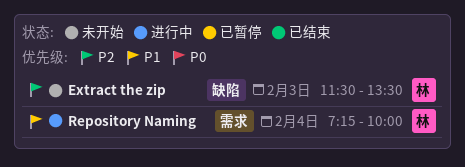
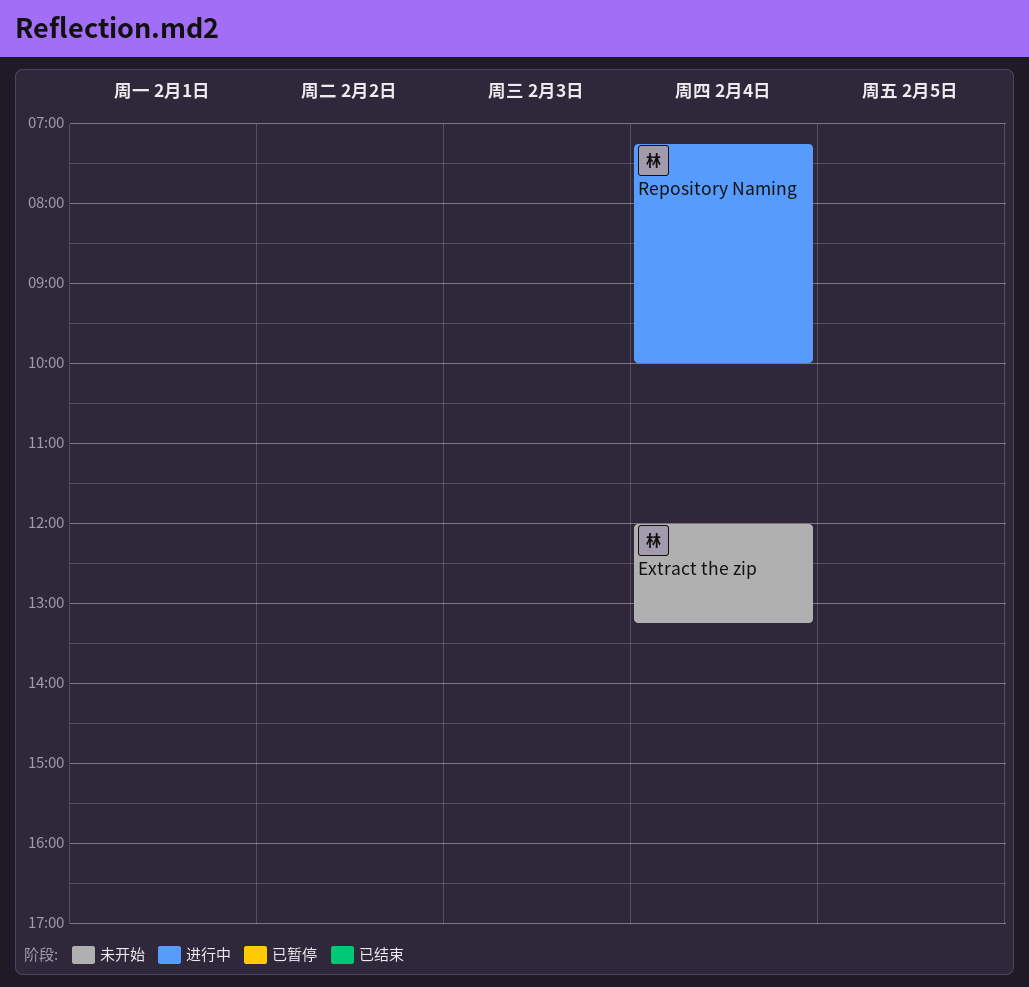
Extract the zip, day: Feb 3 -> Feb 4
Extract the zip, begins: 11:30 -> 12:00
Extract the zip, ends: 13:30 -> 13:15

